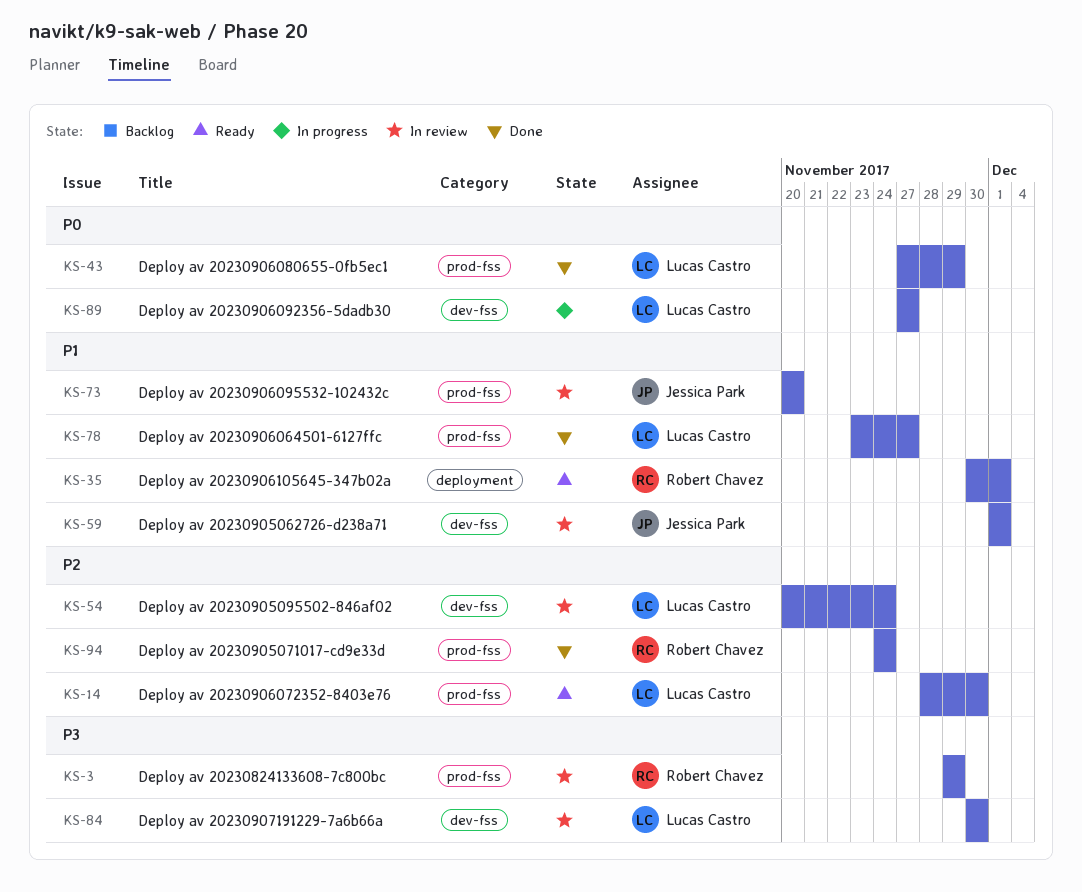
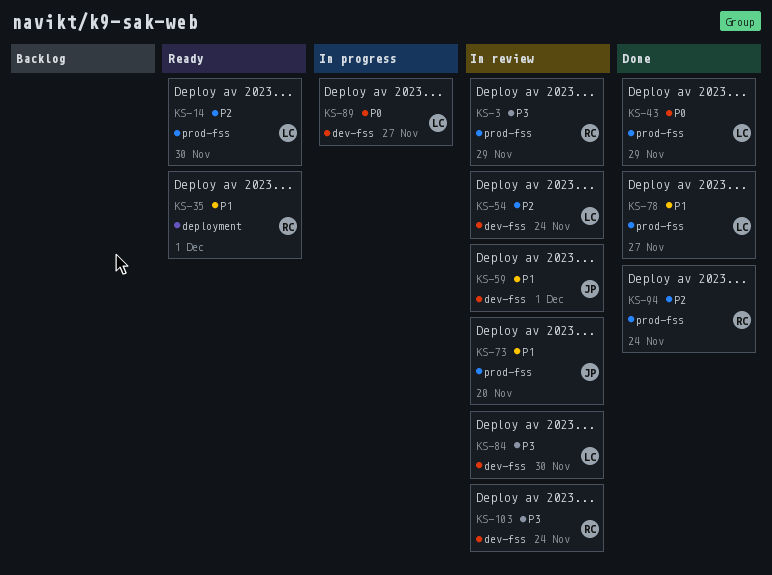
KS-103: none -> present

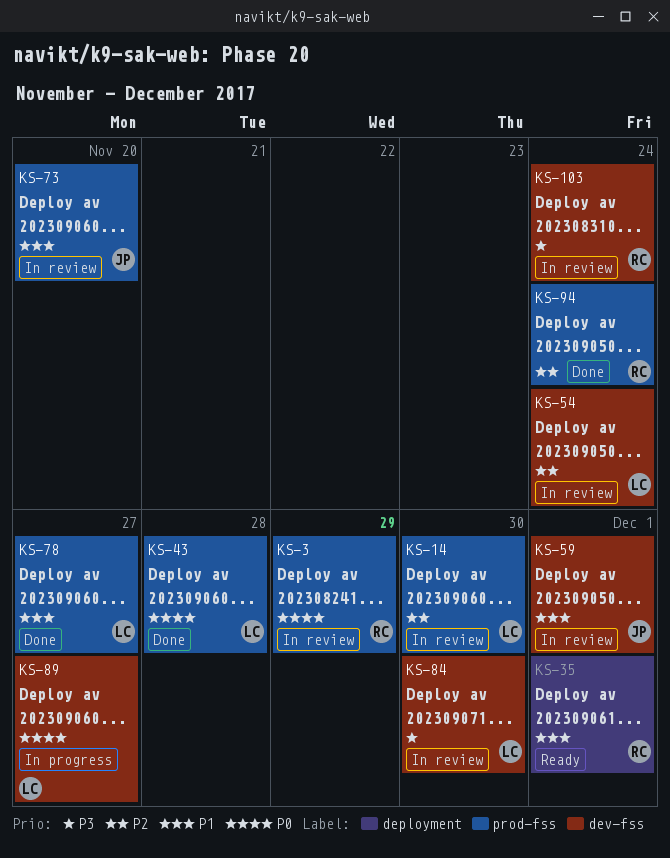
KS-3, priority: P3 -> P0
KS-14, status: Ready -> In review
KS-43, due: Nov 29 -> Nov 28

